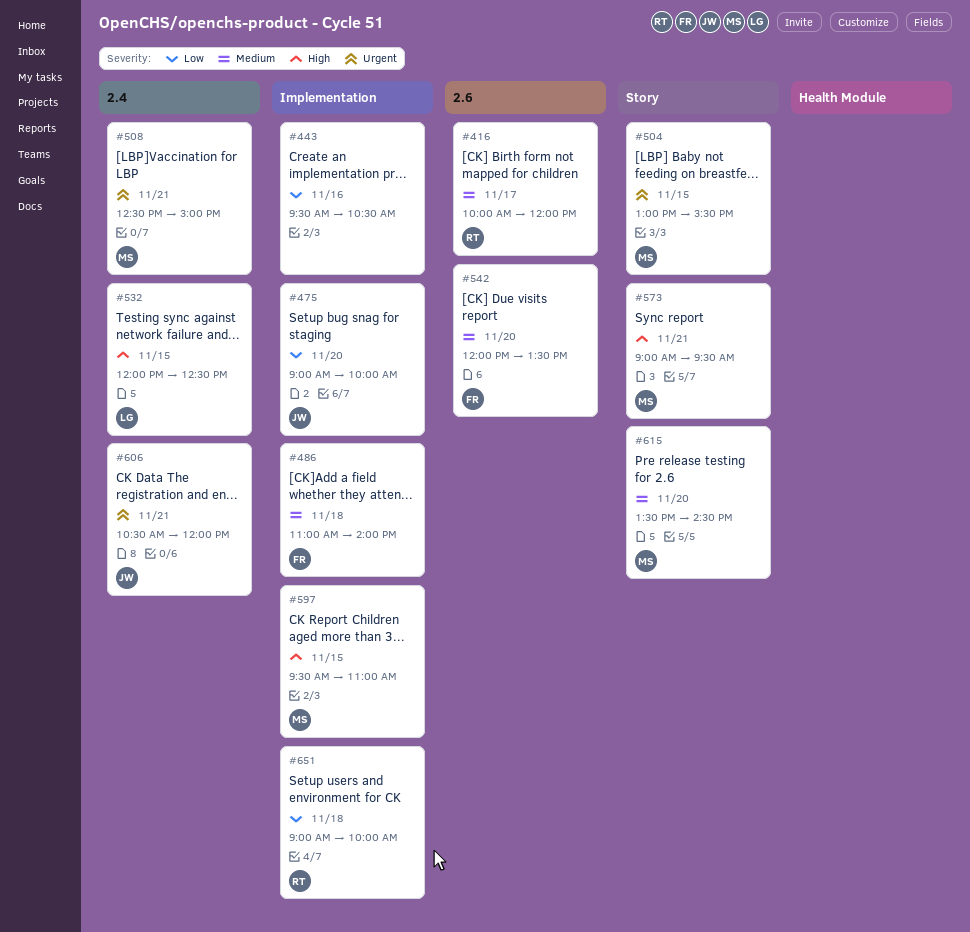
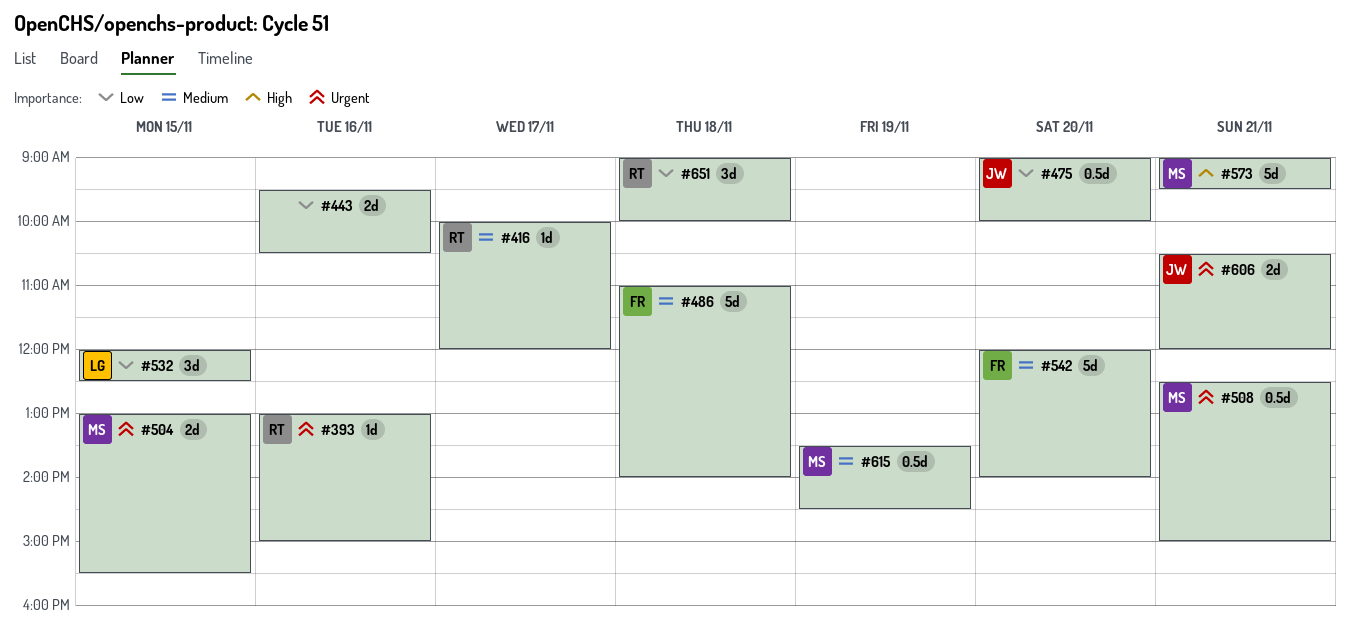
#393: none -> present
#532, priority: High -> Low
#542, ends: 13:30 -> 14:00
#597: present -> none
#615, day: Nov 20 -> Nov 19

